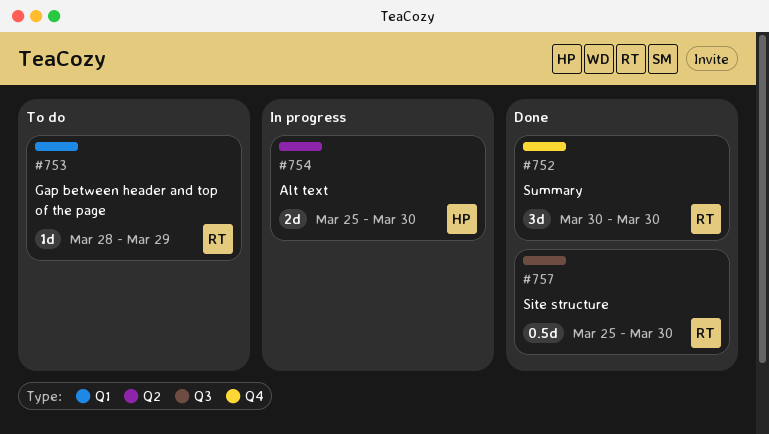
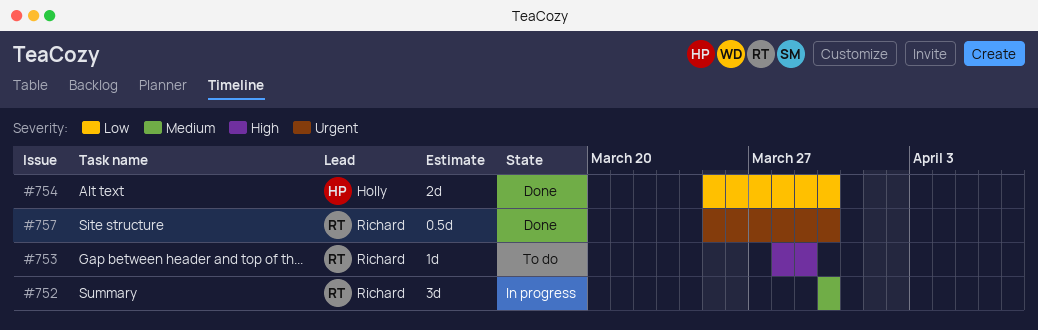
#752, status: Done -> In progress
#754, status: In progress -> Done

